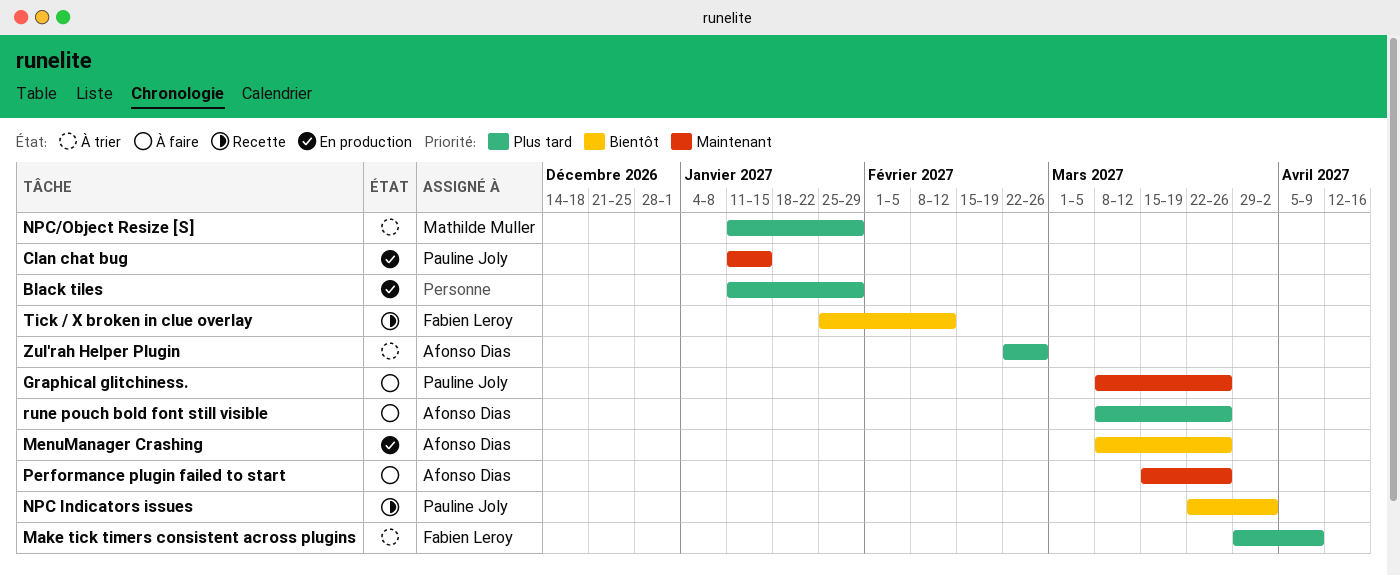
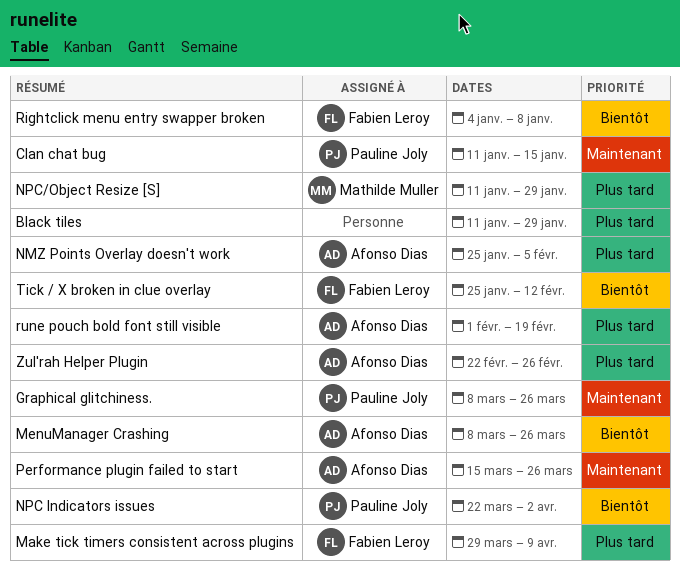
NMZ Points Overlay doesn't work: none -> present
Rightclick menu entry swapper broken: none -> present
rune pouch bold font still visible, start: Mar 8 -> Feb 1
rune pouch bold font still visible, due: Mar 26 -> Feb 19

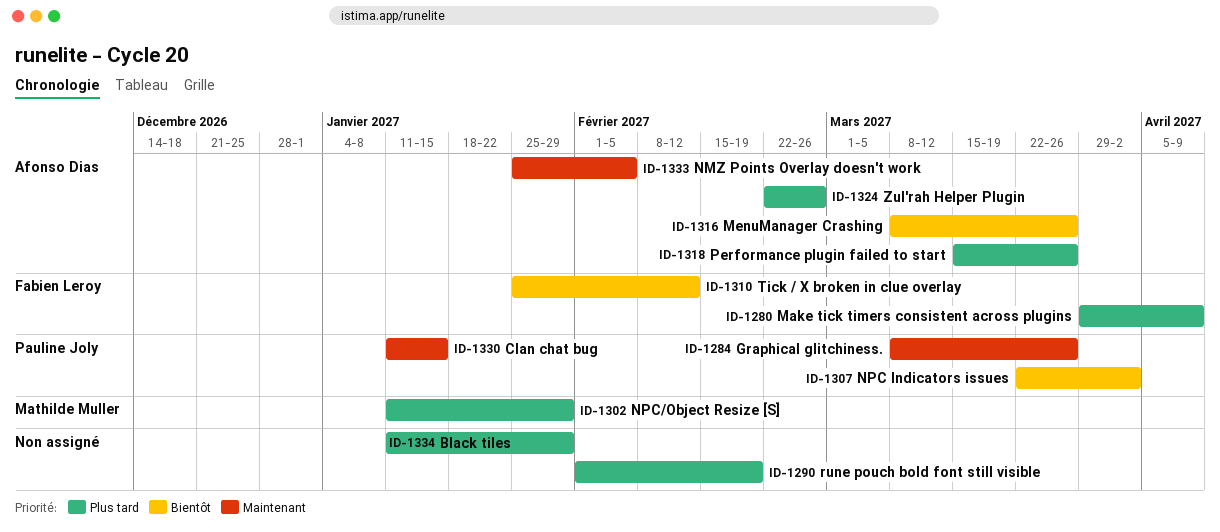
NMZ Points Overlay doesn't work, priority: Plus tard -> Maintenant
Performance plugin failed to start, priority: Maintenant -> Plus tard
Rightclick menu entry swapper broken: present -> none
rune pouch bold font still visible, owner: Afonso Dias -> none

